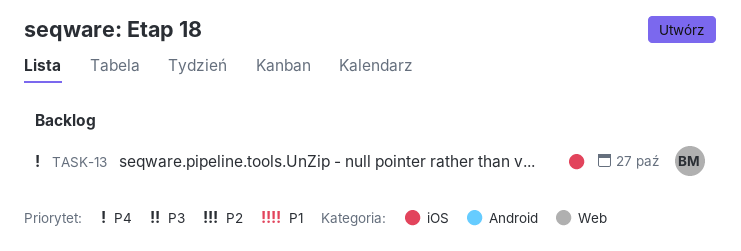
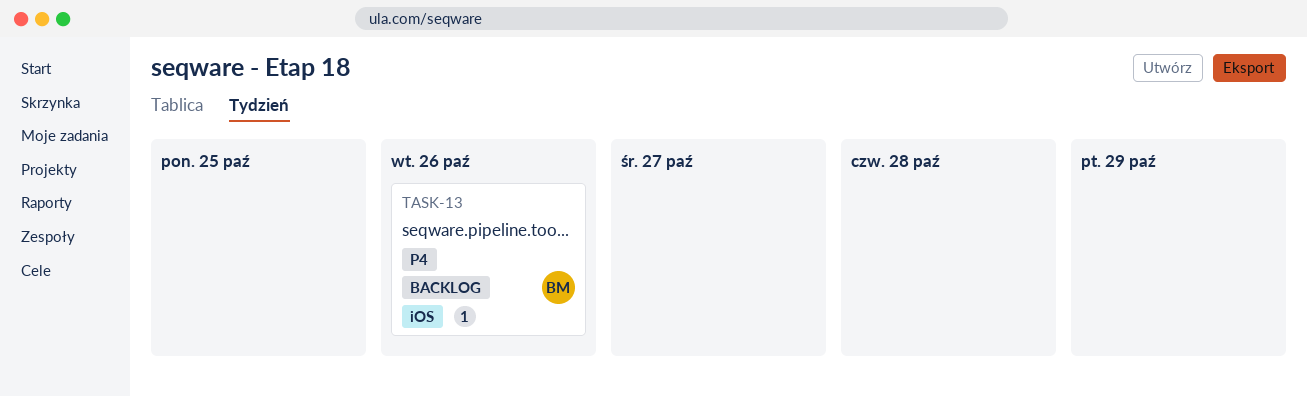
TASK-13, due: Oct 27 -> Oct 26

